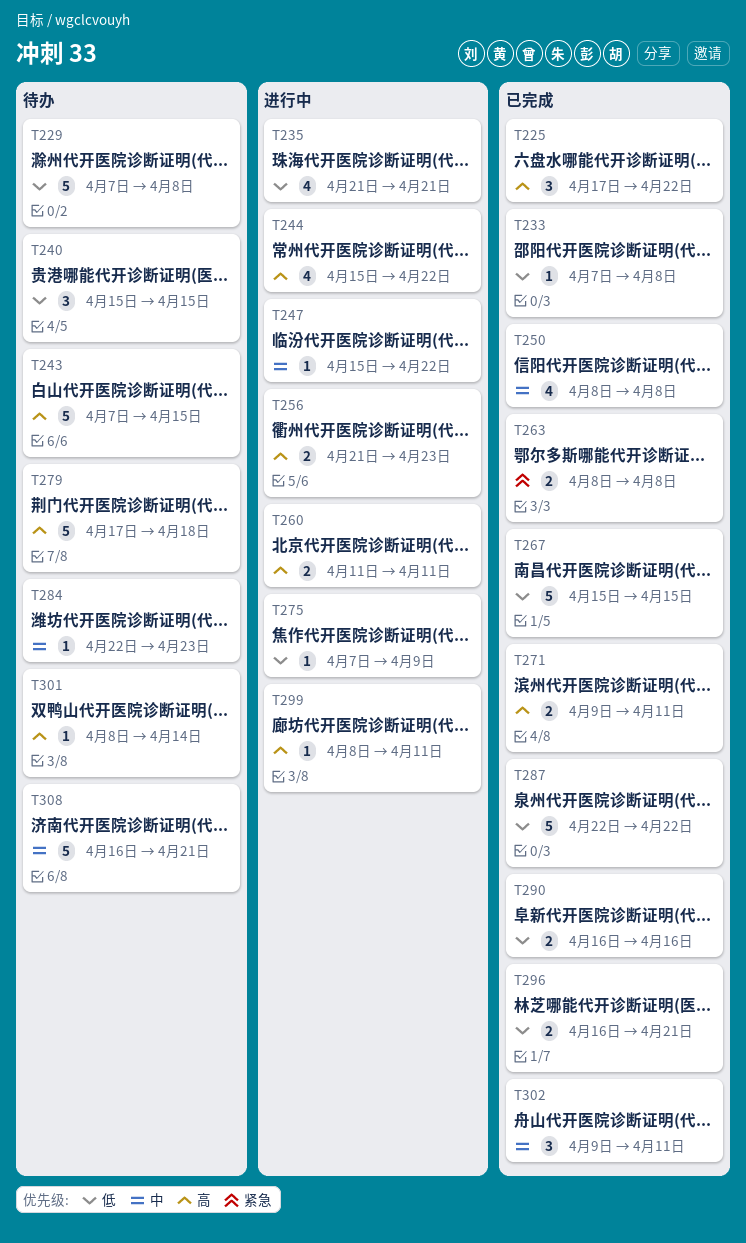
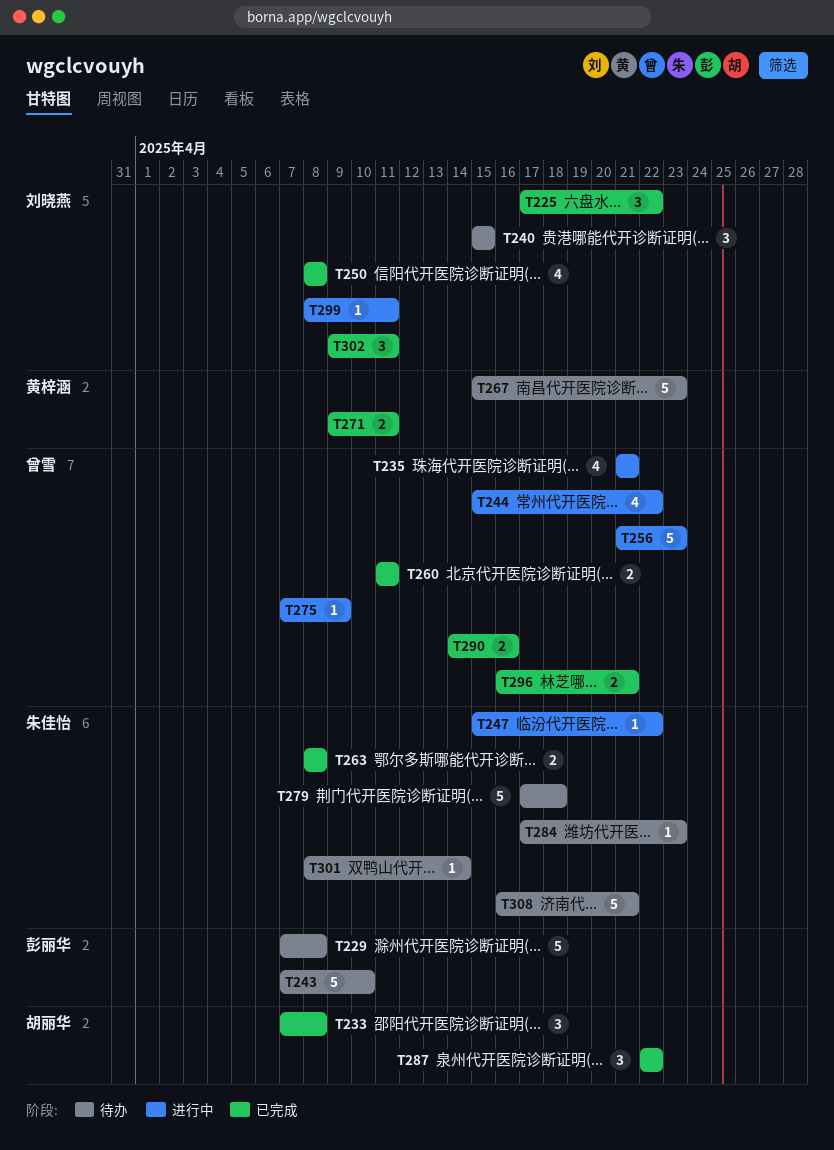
T233, estimate: 1 -> 3
T243, due: Apr 15 -> Apr 10
T256, estimate: 2 -> 5
T260, status: 进行中 -> 已完成
T267, status: 已完成 -> 待办
T267, due: Apr 15 -> Apr 23
T284, start: Apr 22 -> Apr 17
T287, estimate: 5 -> 3
T290, start: Apr 16 -> Apr 14

